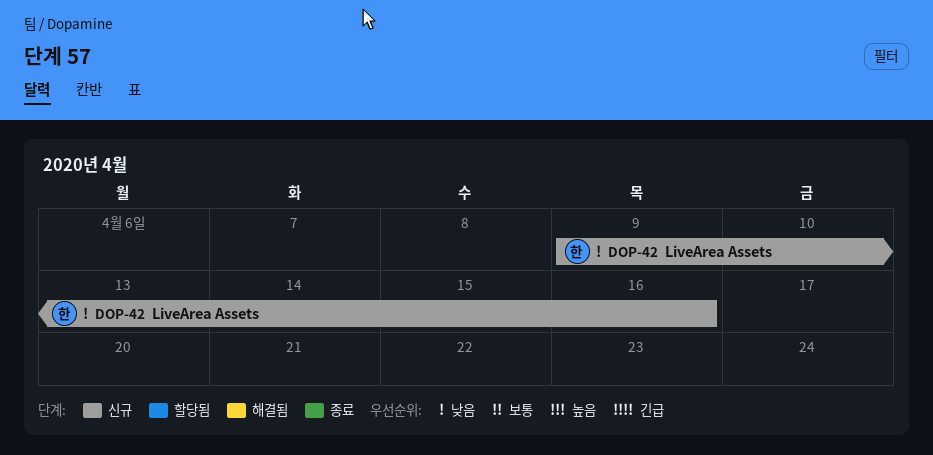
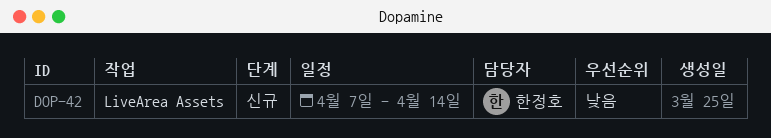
DOP-42, start: Apr 9 -> Apr 7
DOP-42, due: Apr 16 -> Apr 14

